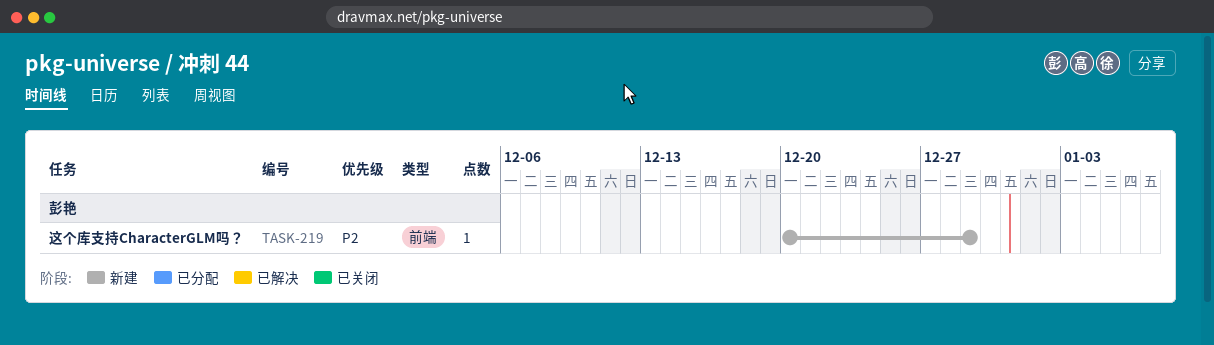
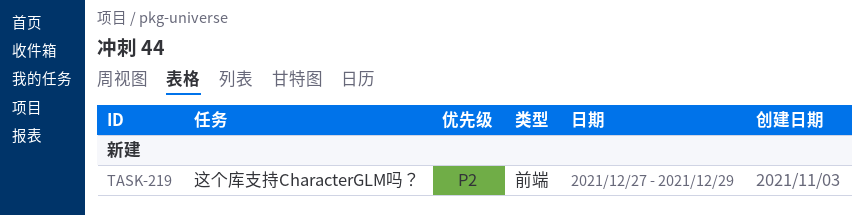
TASK-219, start: Dec 20 -> Dec 27

